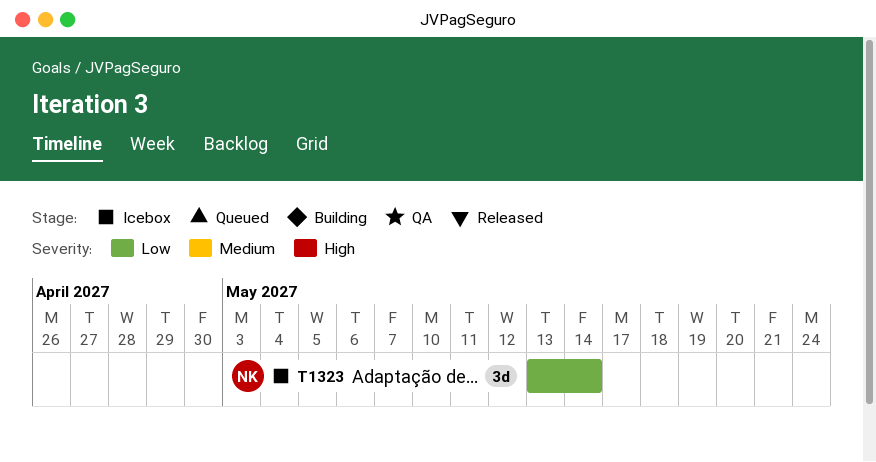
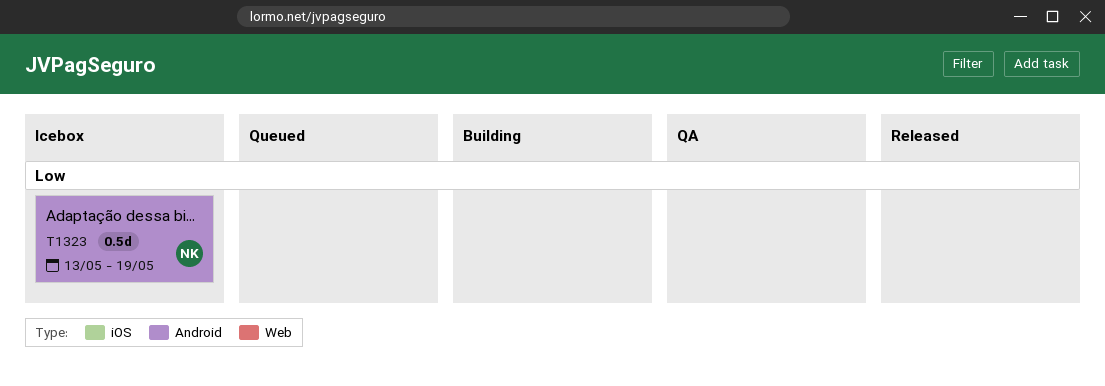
T1323, estimate: 3d -> 0.5d
T1323, due: May 14 -> May 19

